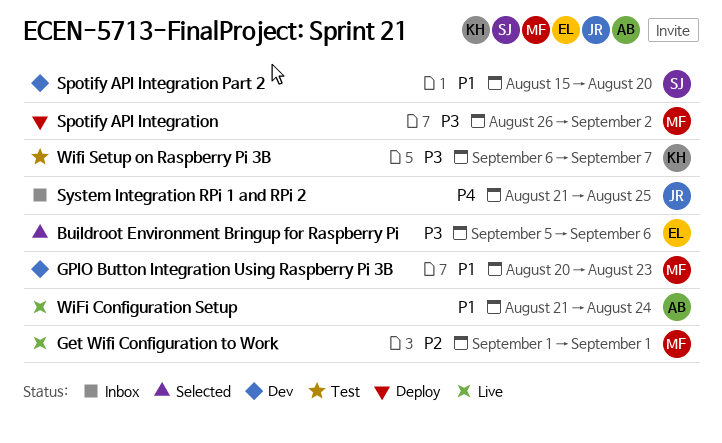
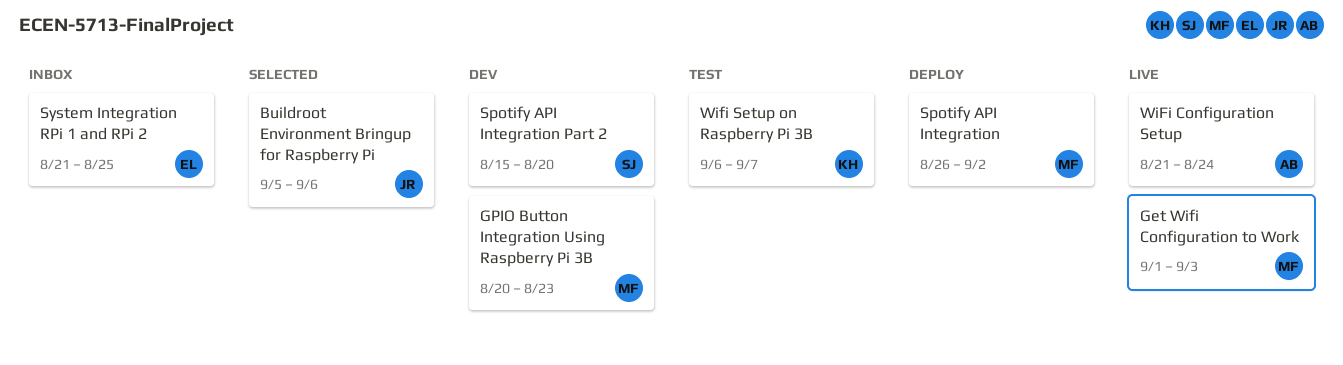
Buildroot Environment Bringup for Raspberry Pi, owner: EL -> JR
Get Wifi Configuration to Work, due: Sep 1 -> Sep 3
System Integration RPi 1 and RPi 2, owner: JR -> EL

